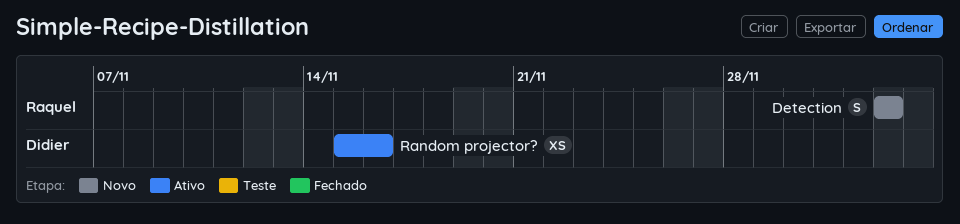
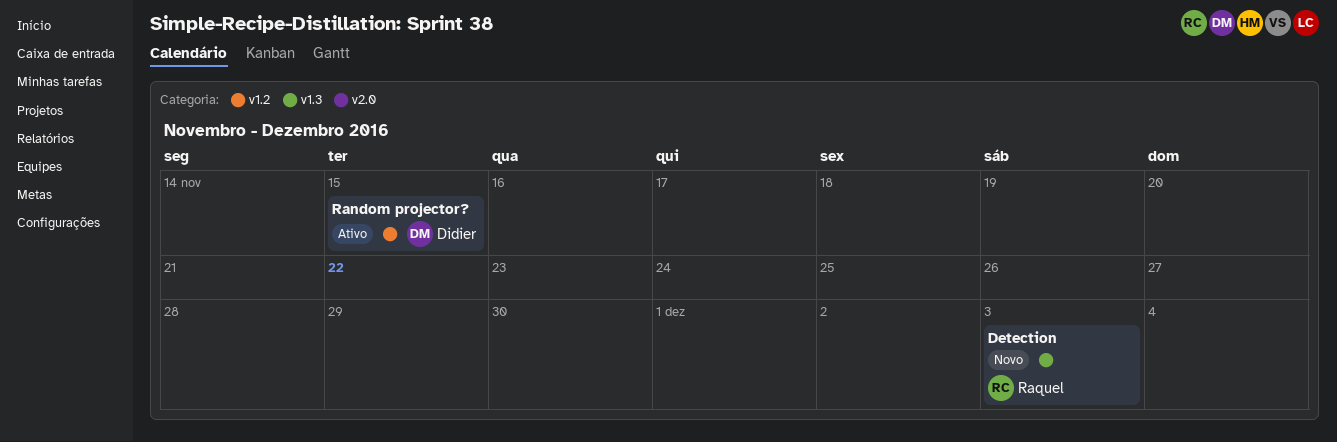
Random projector?, due: Nov 16 -> Nov 15

